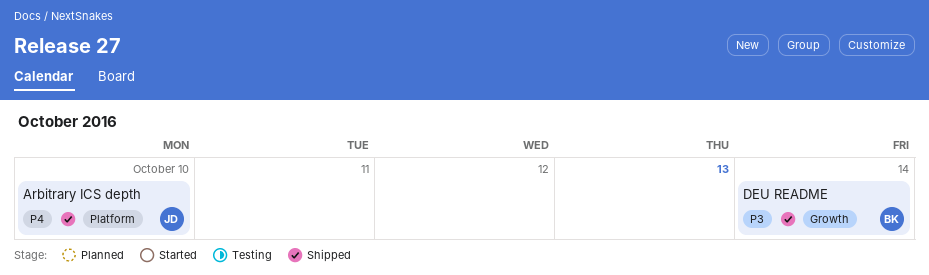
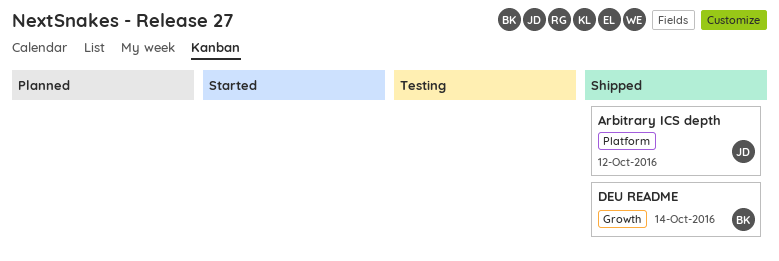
Arbitrary ICS depth, due: Oct 10 -> Oct 12

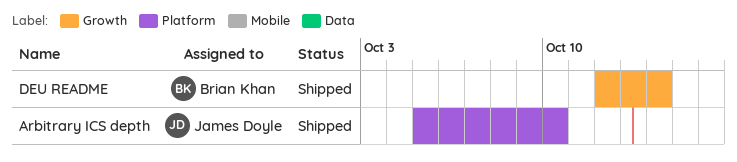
Arbitrary ICS depth, due: Oct 12 -> Oct 10

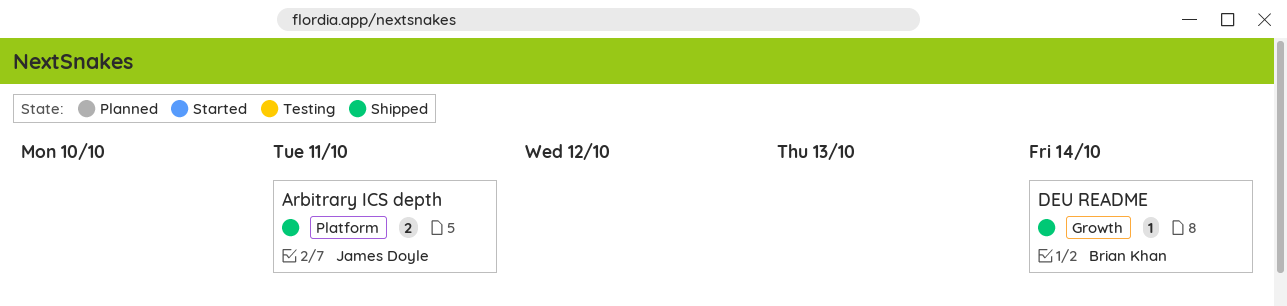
Arbitrary ICS depth, due: Oct 10 -> Oct 11

